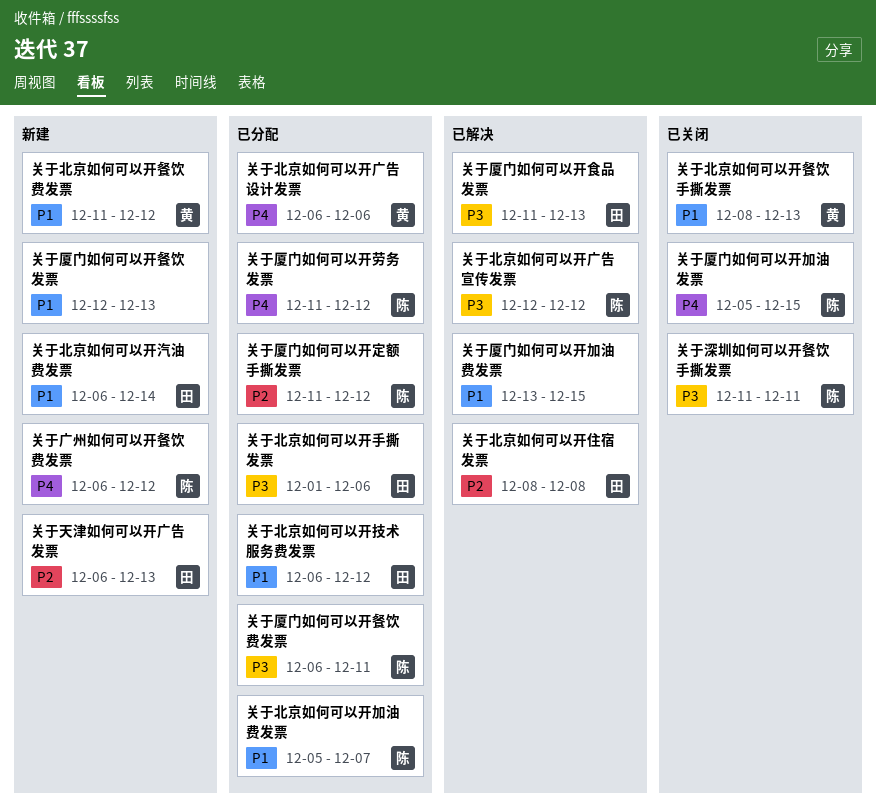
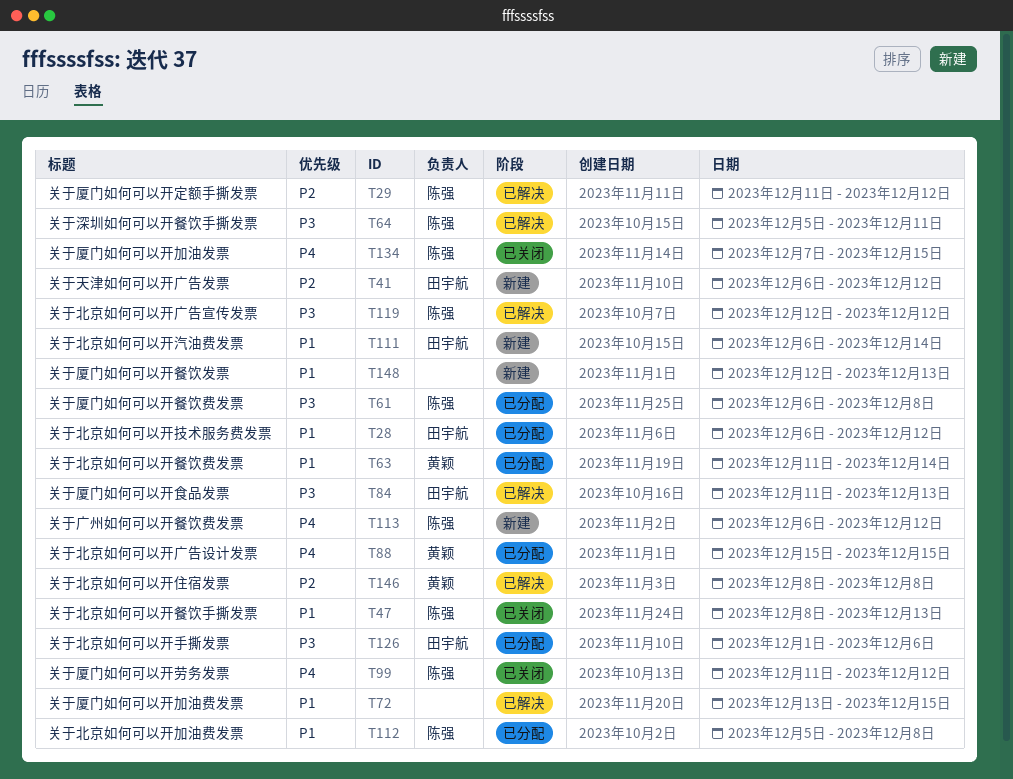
关于北京如何可以开住宿发票, owner: 田宇航 -> 黄颖
关于北京如何可以开加油费发票, due: Dec 7 -> Dec 8
关于北京如何可以开广告设计发票, start: Dec 6 -> Dec 15
关于北京如何可以开广告设计发票, due: Dec 6 -> Dec 15
关于北京如何可以开餐饮手撕发票, owner: 黄颖 -> 陈强
关于北京如何可以开餐饮费发票, status: 新建 -> 已分配
关于北京如何可以开餐饮费发票, due: Dec 12 -> Dec 14
关于厦门如何可以开加油发票, start: Dec 5 -> Dec 7
关于厦门如何可以开劳务发票, status: 已分配 -> 已关闭
关于厦门如何可以开定额手撕发票, status: 已分配 -> 已解决
关于厦门如何可以开餐饮费发票, due: Dec 11 -> Dec 8
关于天津如何可以开广告发票, due: Dec 13 -> Dec 12
关于深圳如何可以开餐饮手撕发票, status: 已关闭 -> 已解决
关于深圳如何可以开餐饮手撕发票, start: Dec 11 -> Dec 5

